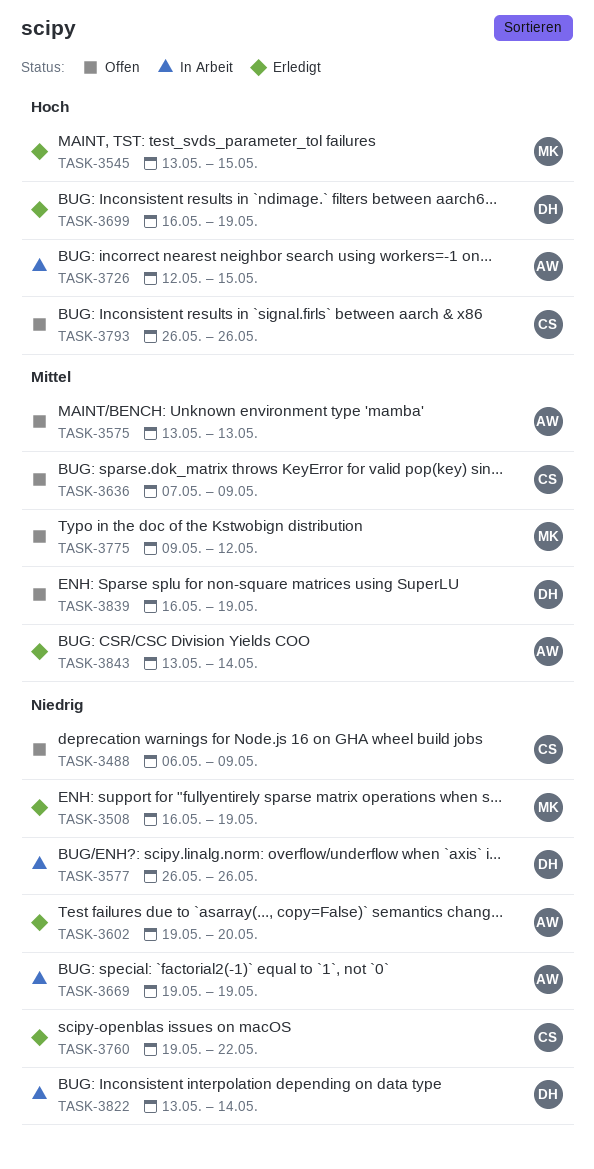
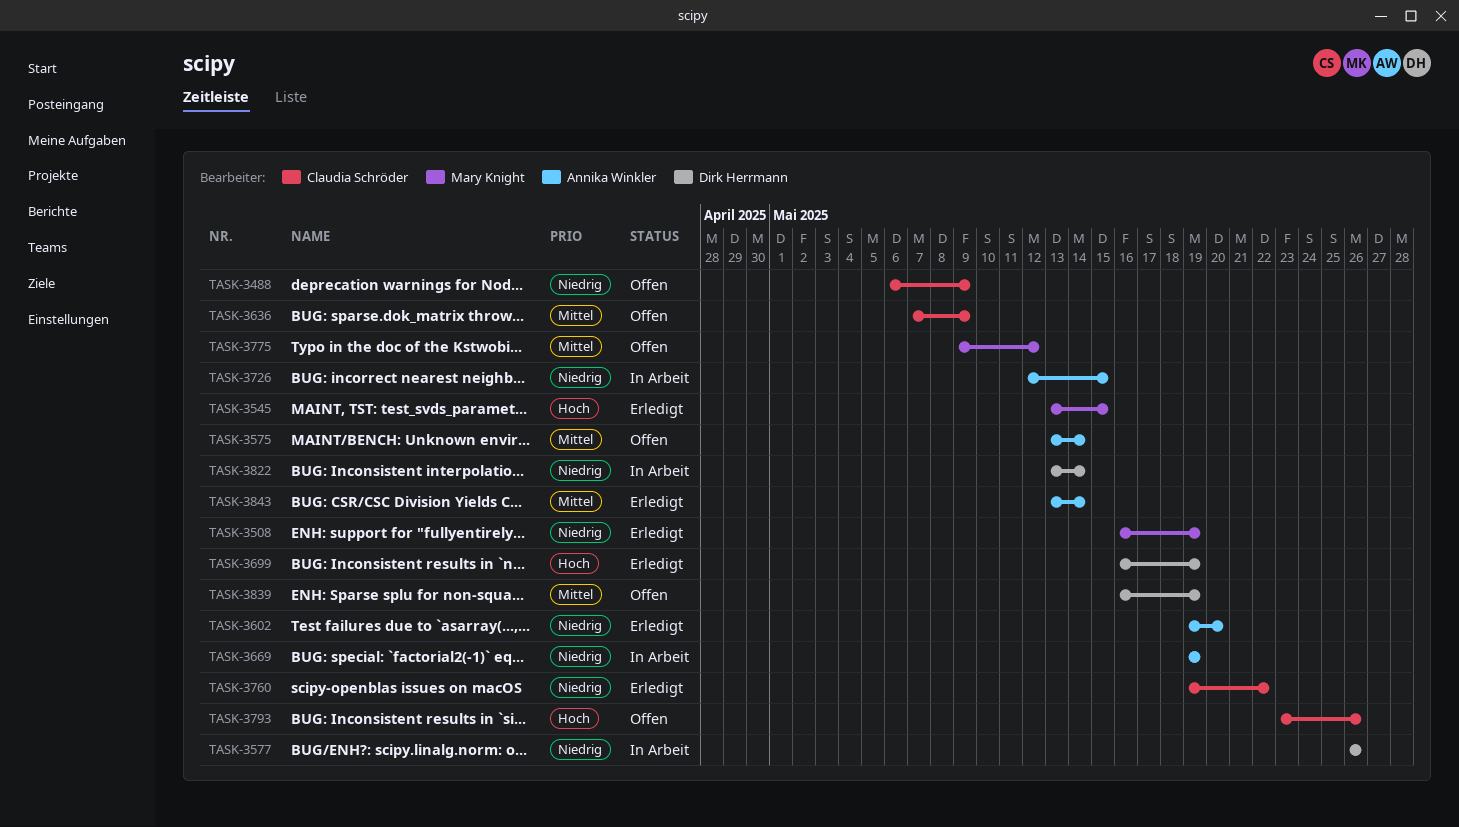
TASK-3575, due: May 13 -> May 14
TASK-3726, priority: Hoch -> Niedrig
TASK-3793, start: May 26 -> May 23

